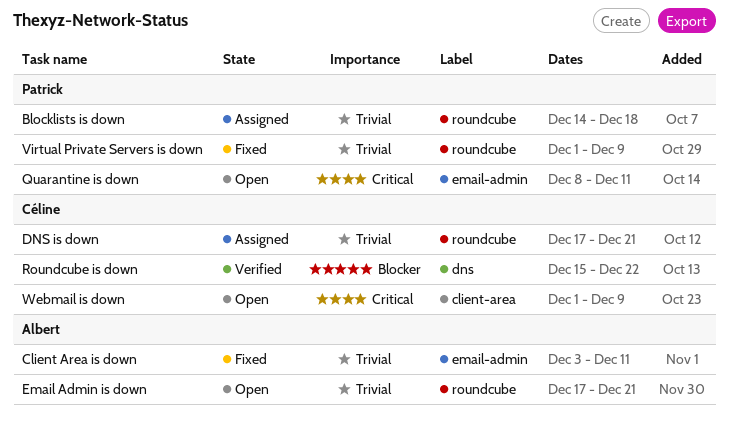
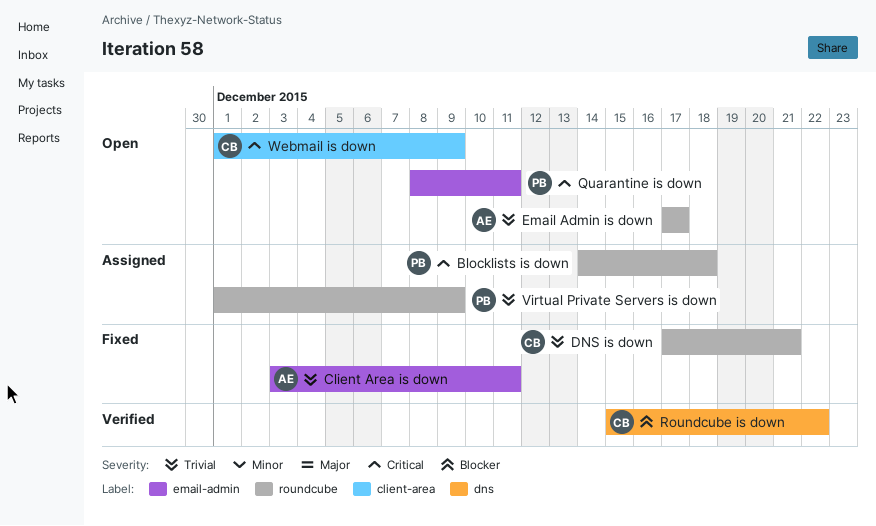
Blocklists is down, priority: Trivial -> Critical
DNS is down, status: Assigned -> Fixed
Email Admin is down, due: Dec 21 -> Dec 17
Virtual Private Servers is down, status: Fixed -> Assigned

